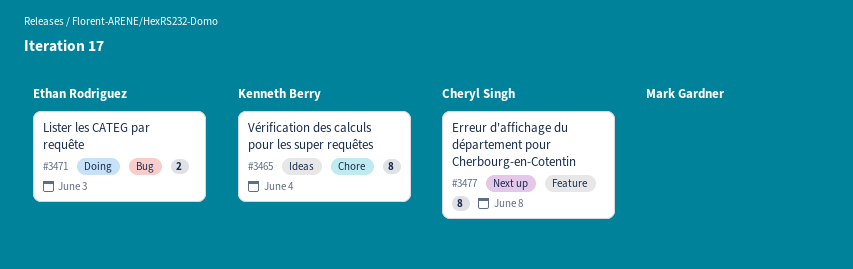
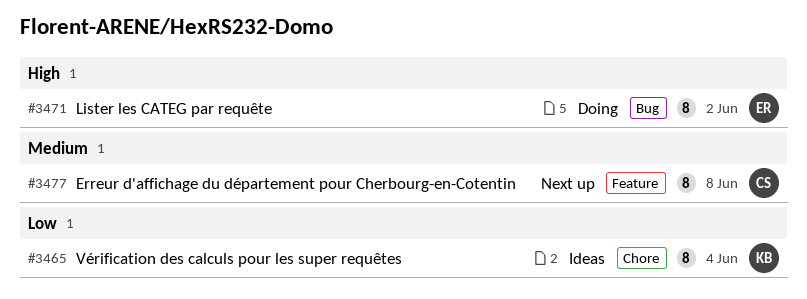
#3471, estimate: 2 -> 8
#3471, due: Jun 3 -> Jun 2

